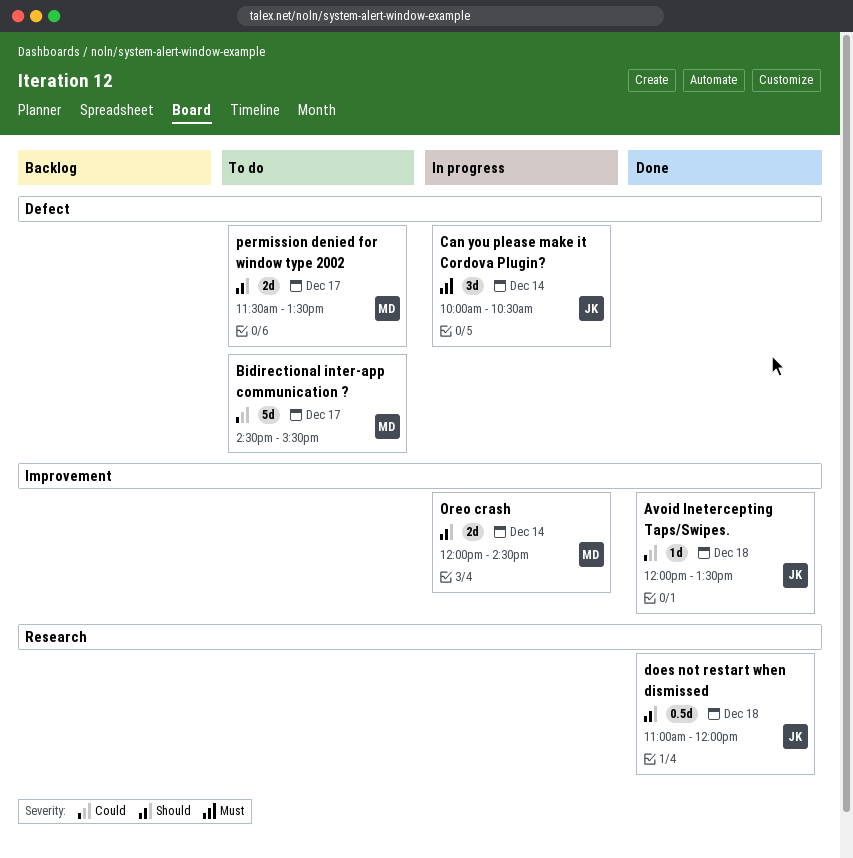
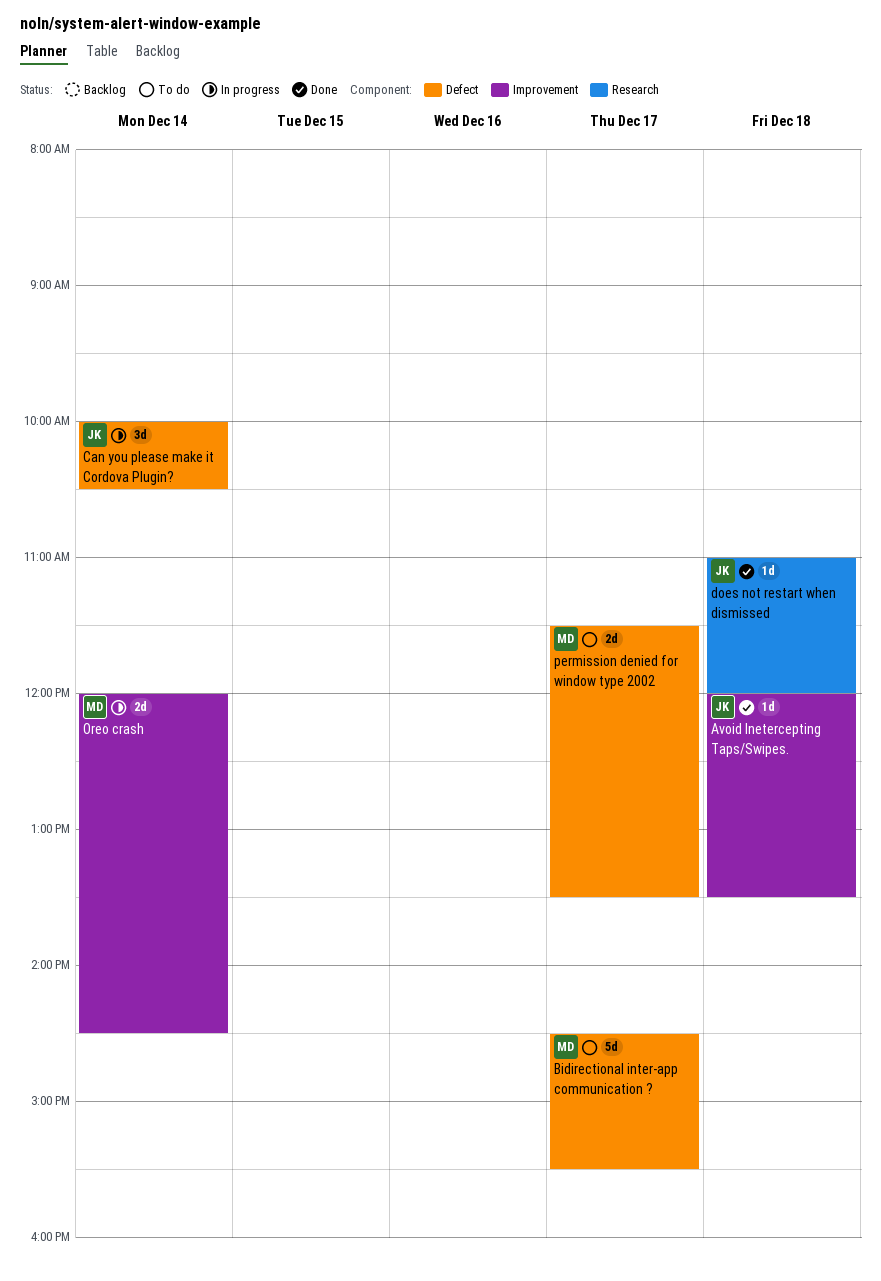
does not restart when dismissed, estimate: 0.5d -> 1d

